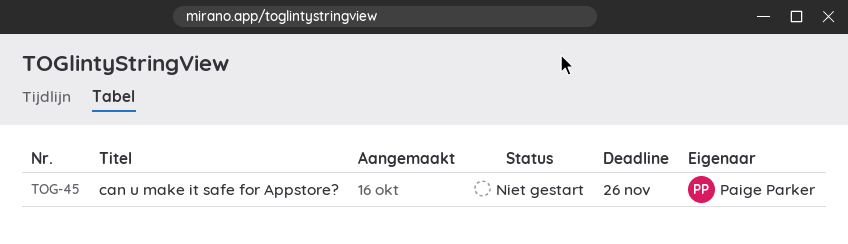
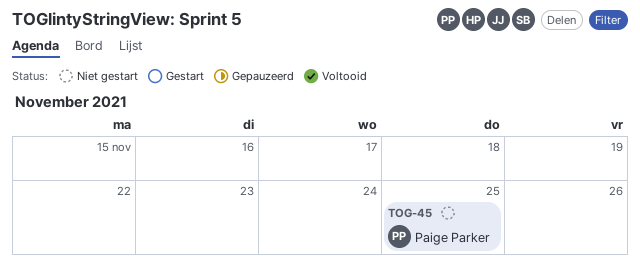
TOG-45, due: Nov 26 -> Nov 25

